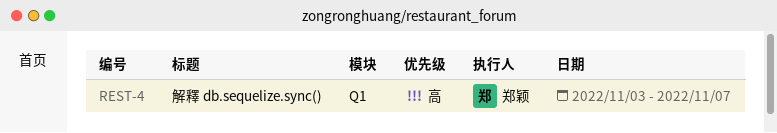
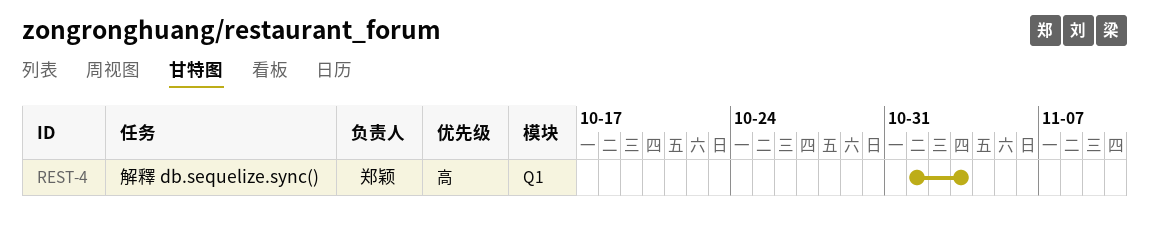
REST-4, start: Nov 3 -> Nov 1
REST-4, due: Nov 7 -> Nov 3

